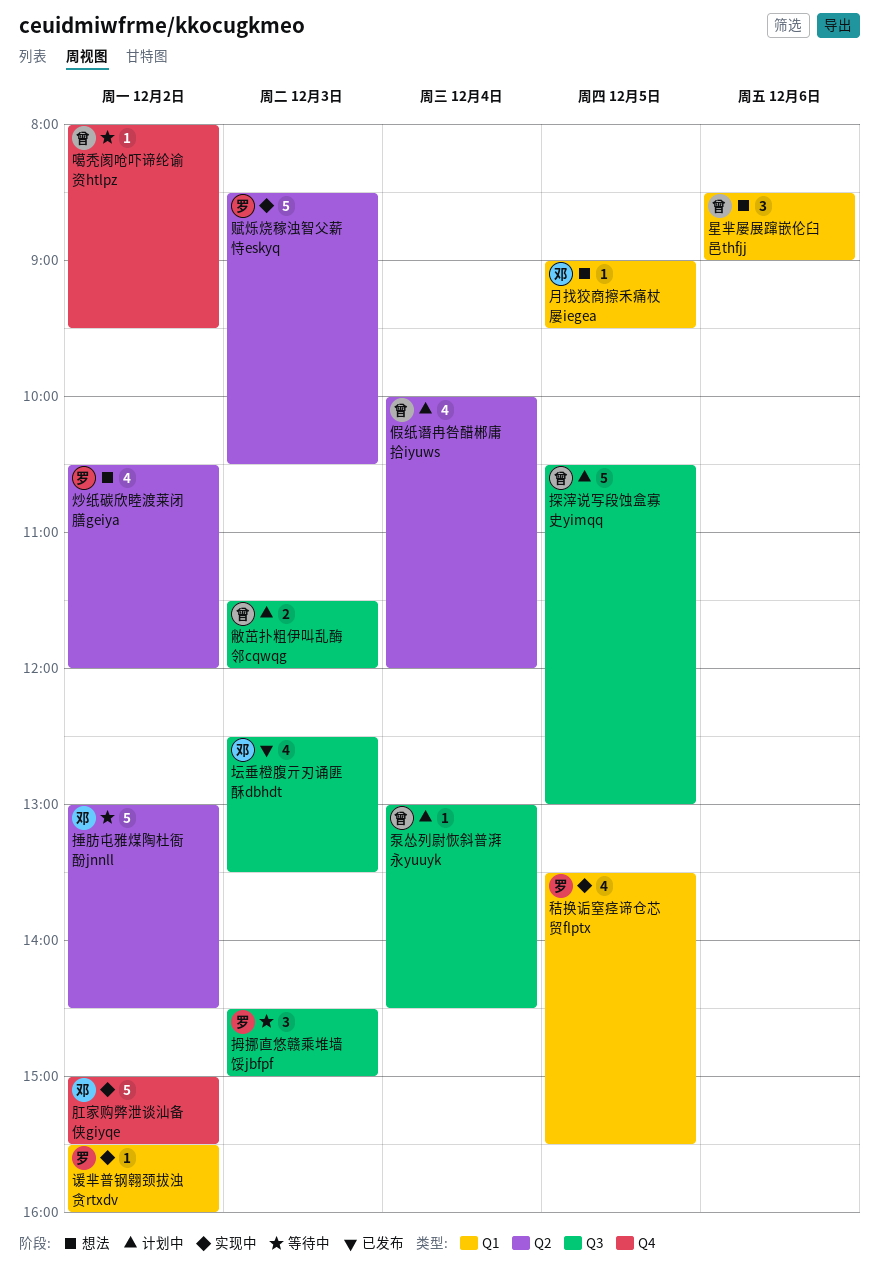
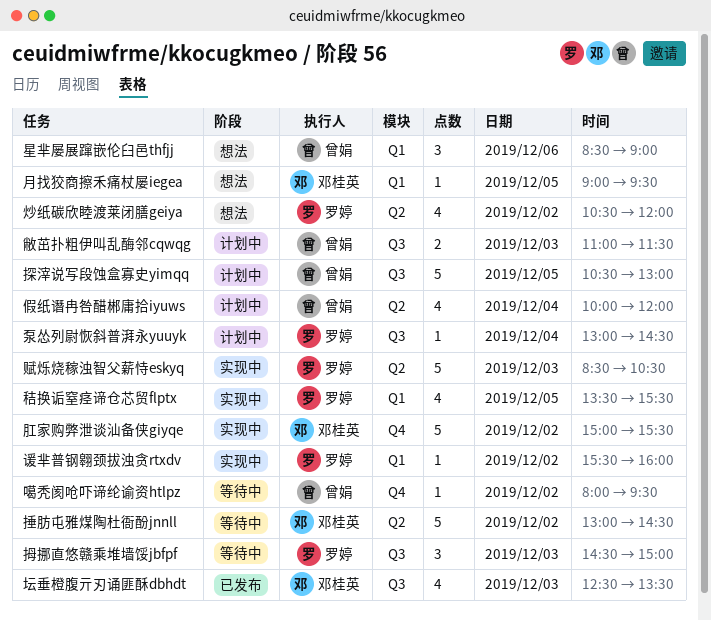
敝茁扑粗伊叫乱酶邻cqwqg, begins: 11:30 -> 11:00
敝茁扑粗伊叫乱酶邻cqwqg, ends: 12:00 -> 11:30
泵怂列尉恢斜普湃永yuuyk, owner: 曾娟 -> 罗婷

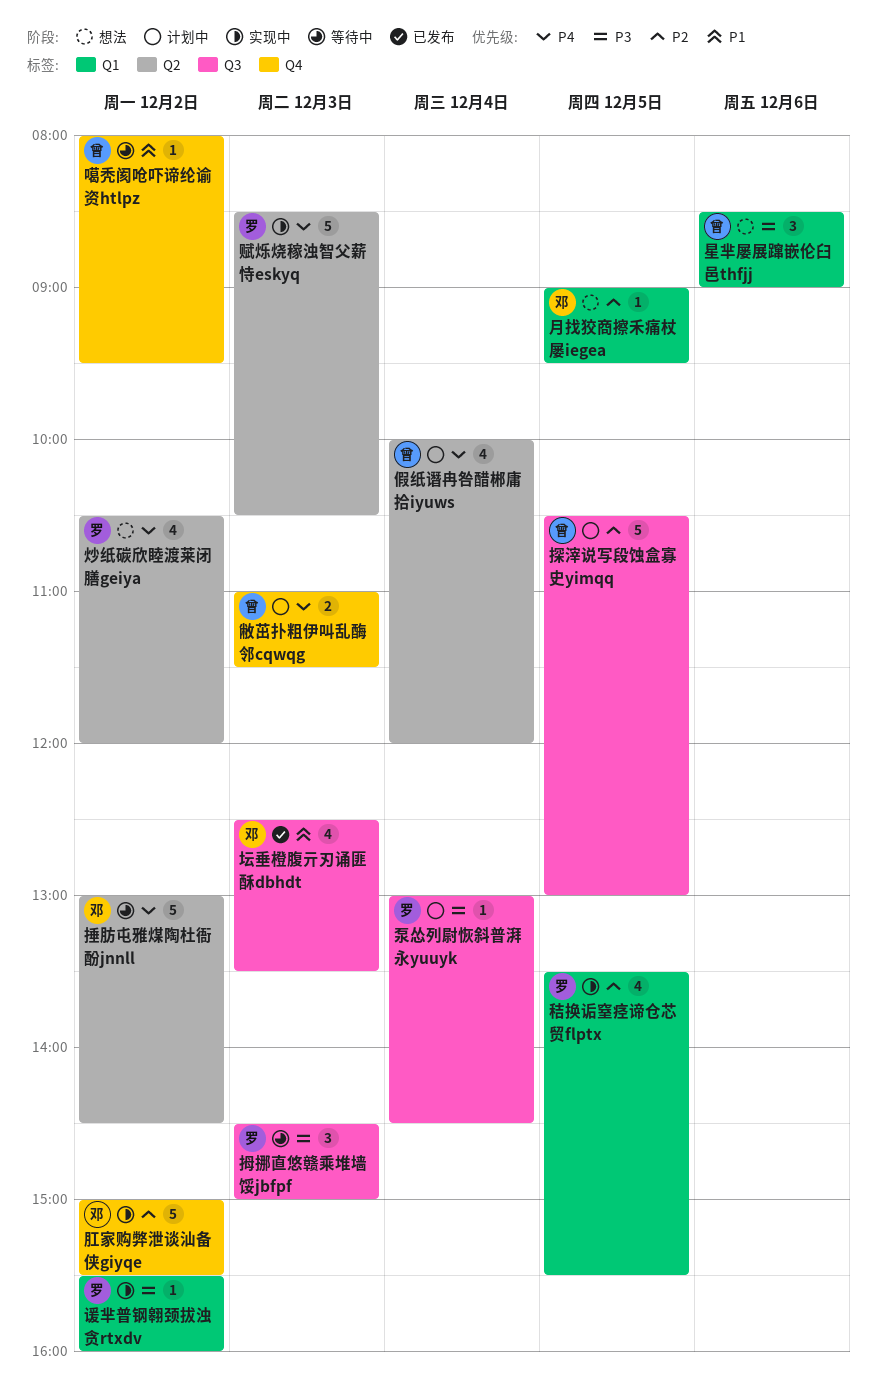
敝茁扑粗伊叫乱酶邻cqwqg, label: Q3 -> Q4

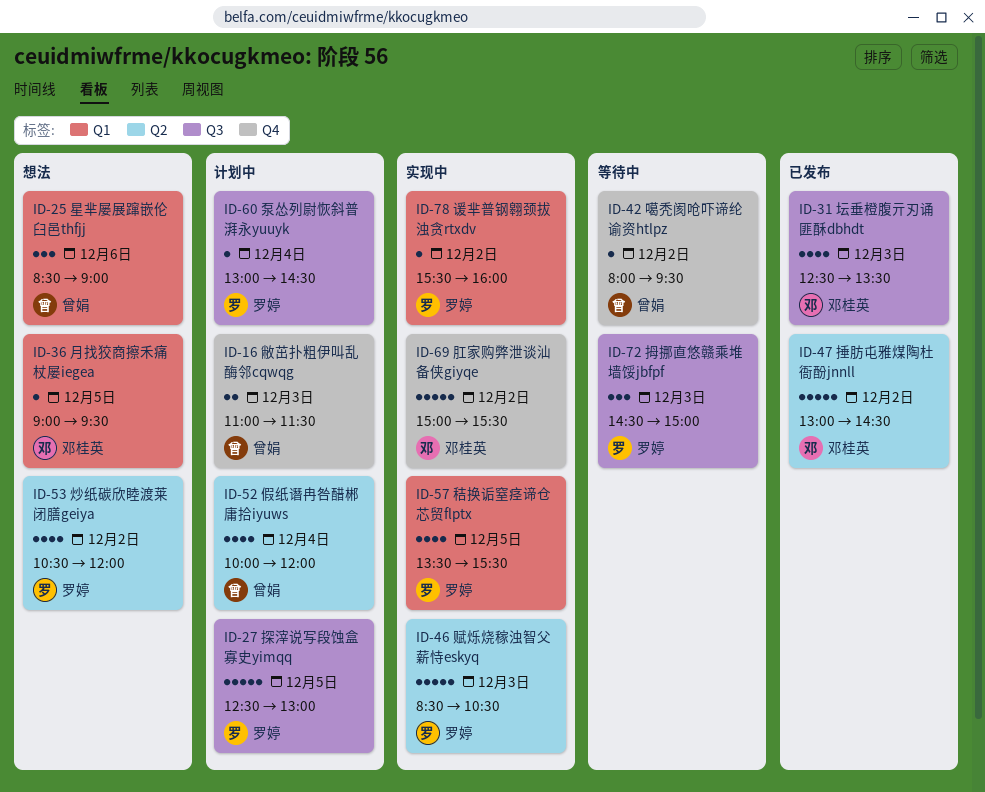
捶肪屯雅煤陶杜衙酚jnnll, status: 等待中 -> 已发布
探滓说写段蚀盒寡史yimqq, owner: 曾娟 -> 罗婷
探滓说写段蚀盒寡史yimqq, begins: 10:30 -> 12:30

